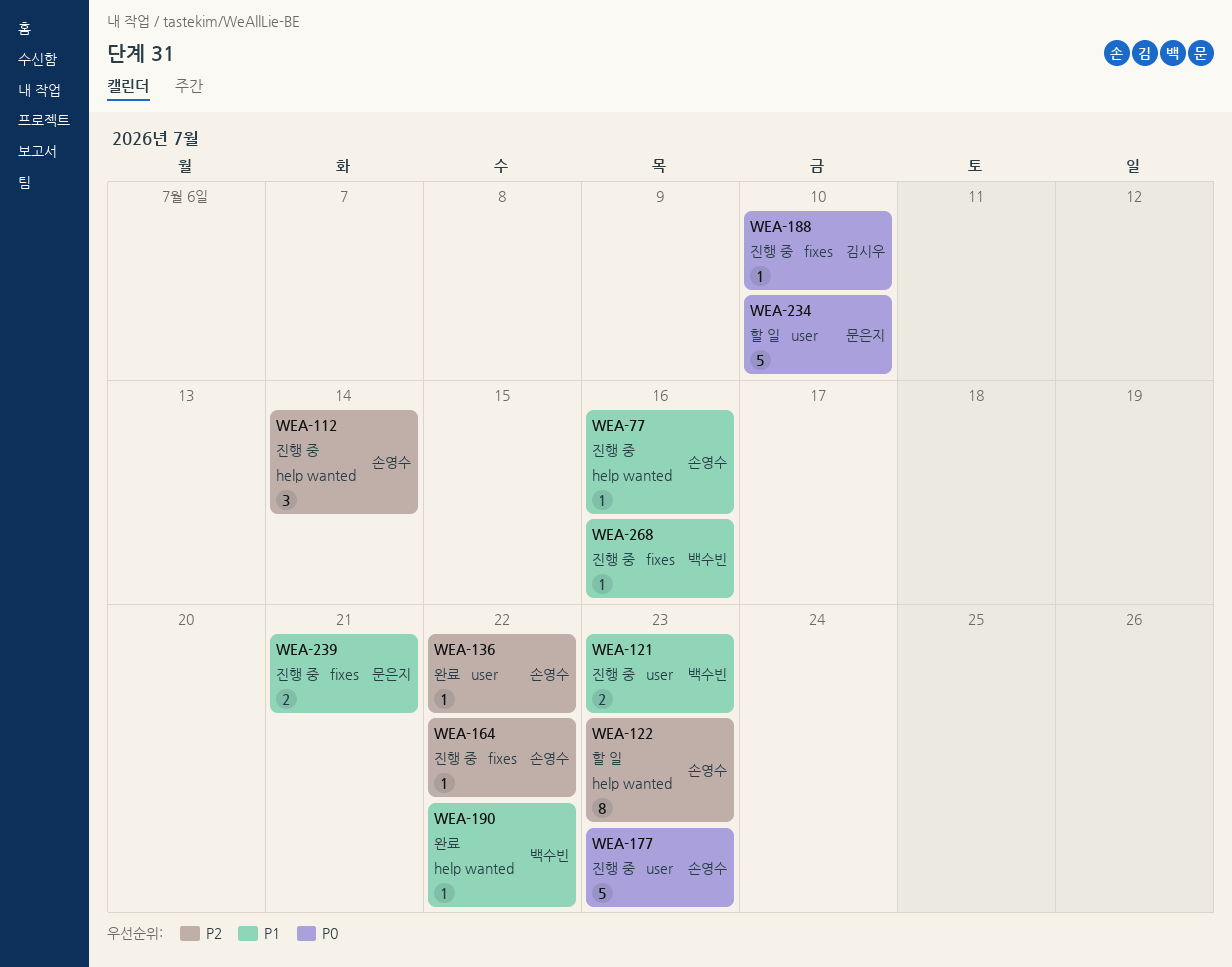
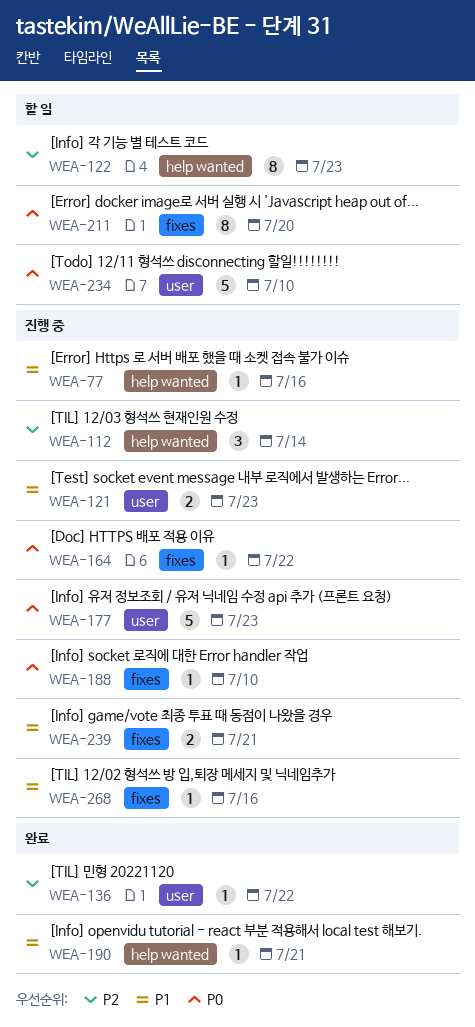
WEA-164, priority: P2 -> P0
WEA-190, due: Jul 22 -> Jul 21
WEA-211: none -> present

